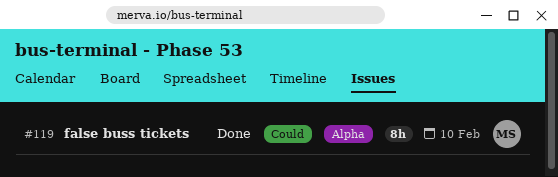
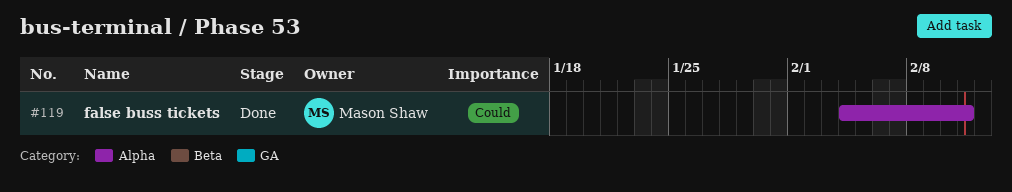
#119, due: Feb 10 -> Feb 11

